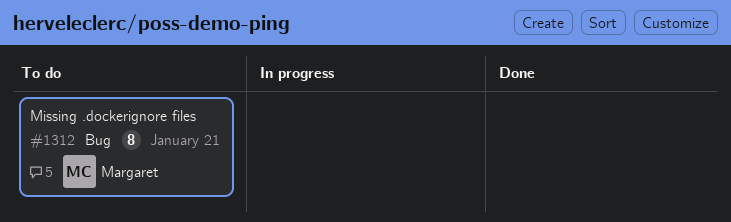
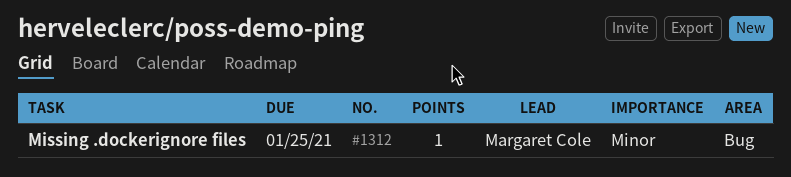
#1312, estimate: 8 -> 1
#1312, due: Jan 21 -> Jan 25

